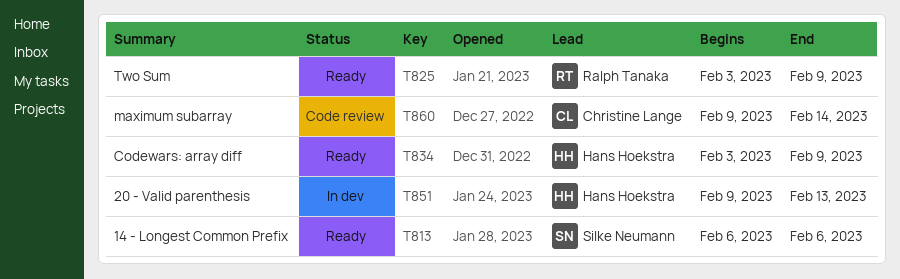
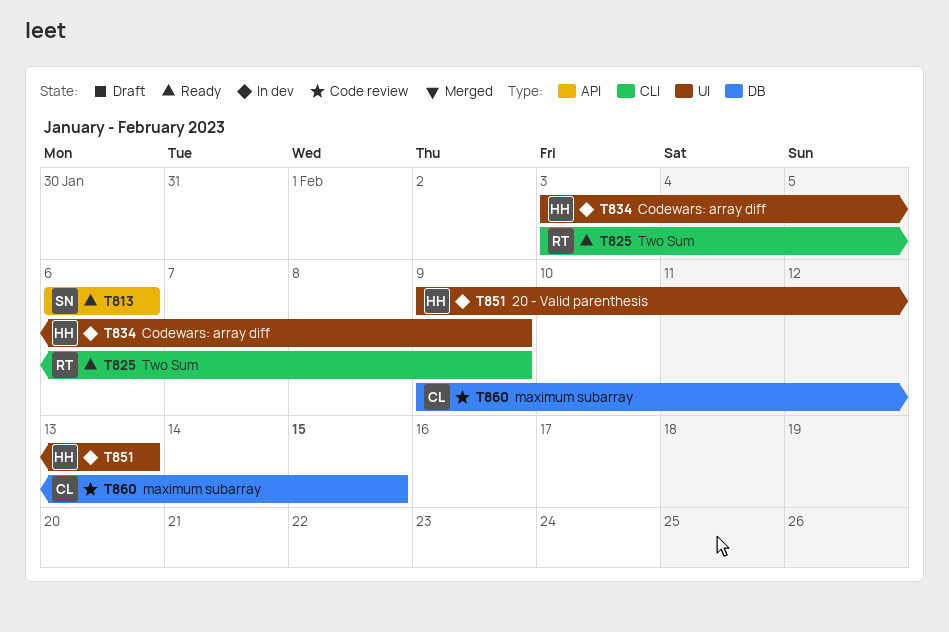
T834, status: Ready -> In dev
T860, due: Feb 14 -> Feb 15

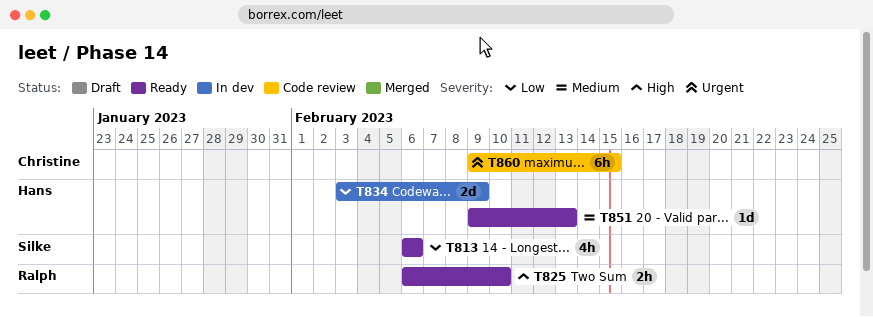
T825, start: Feb 3 -> Feb 6
T825, due: Feb 9 -> Feb 10
T851, status: In dev -> Ready

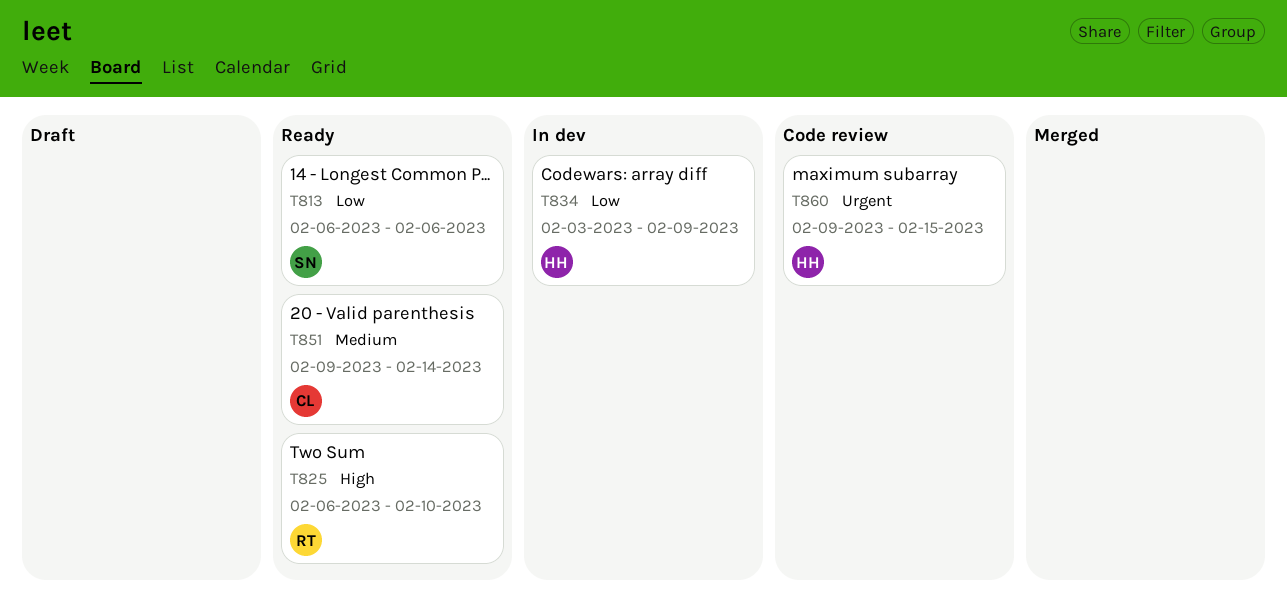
T851, owner: Hans -> Christine
T851, due: Feb 13 -> Feb 14
T860, owner: Christine -> Hans

